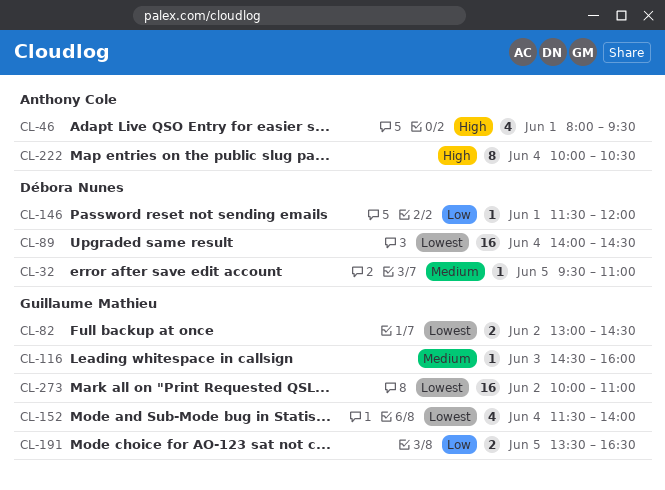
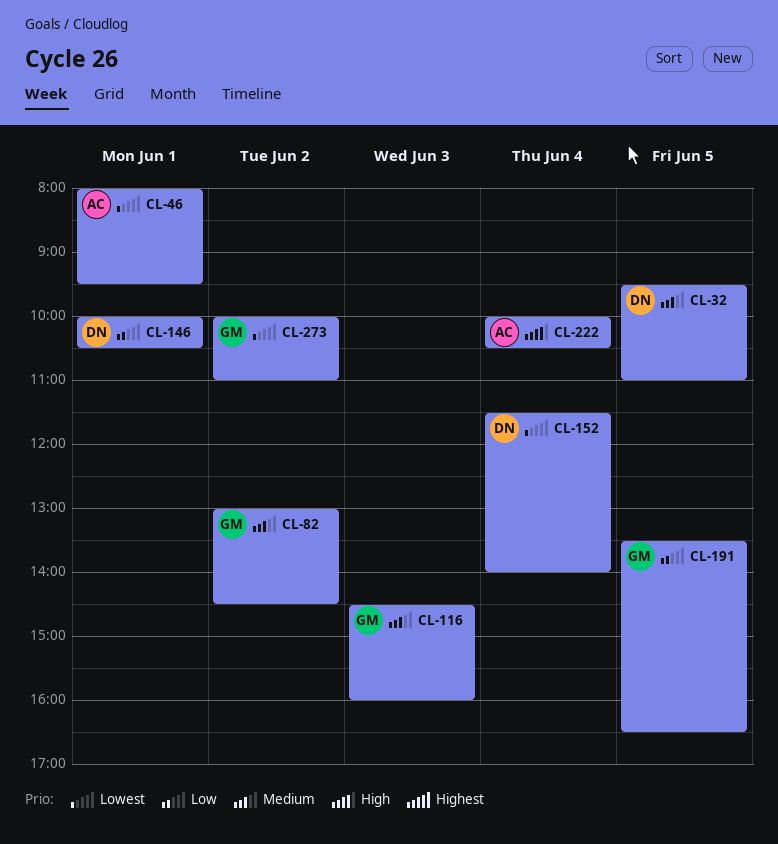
CL-46, priority: High -> Lowest
CL-82, priority: Lowest -> Medium
CL-89: present -> none
CL-146, begins: 11:30 -> 10:00
CL-146, ends: 12:00 -> 10:30
CL-152, owner: Guillaume Mathieu -> Débora Nunes

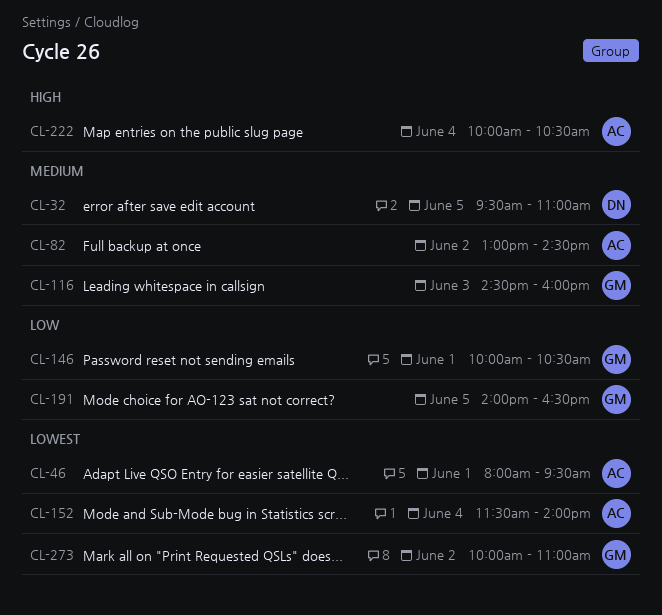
CL-82, owner: GM -> AC
CL-146, owner: DN -> GM
CL-152, owner: DN -> AC
CL-191, begins: 13:30 -> 14:00

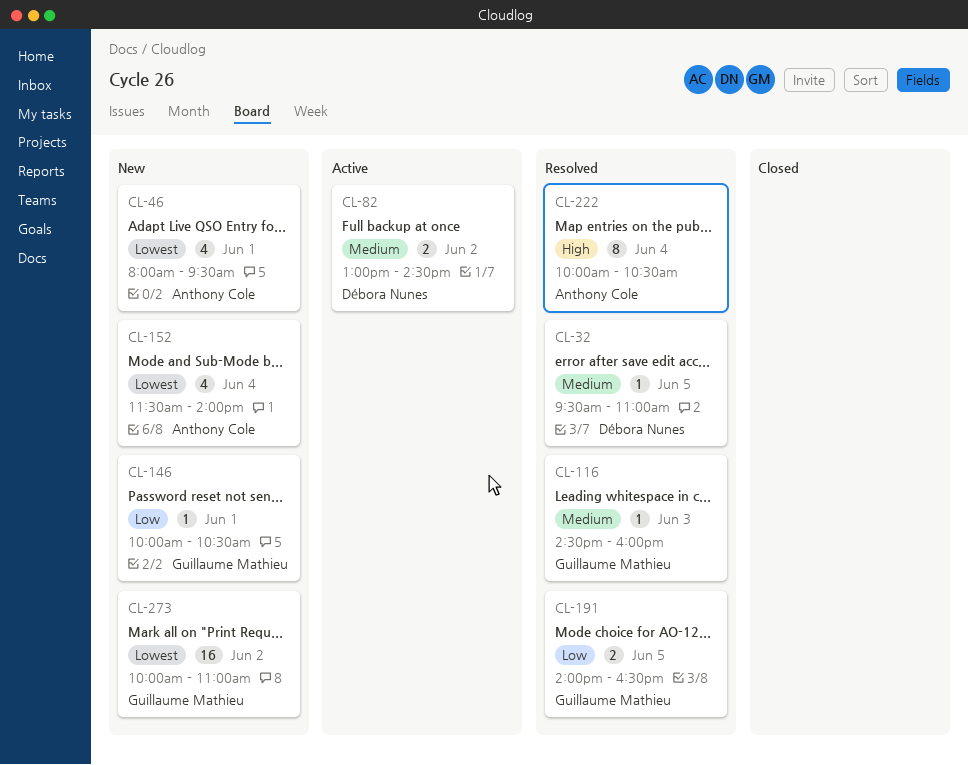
CL-82, owner: Anthony Cole -> Débora Nunes

